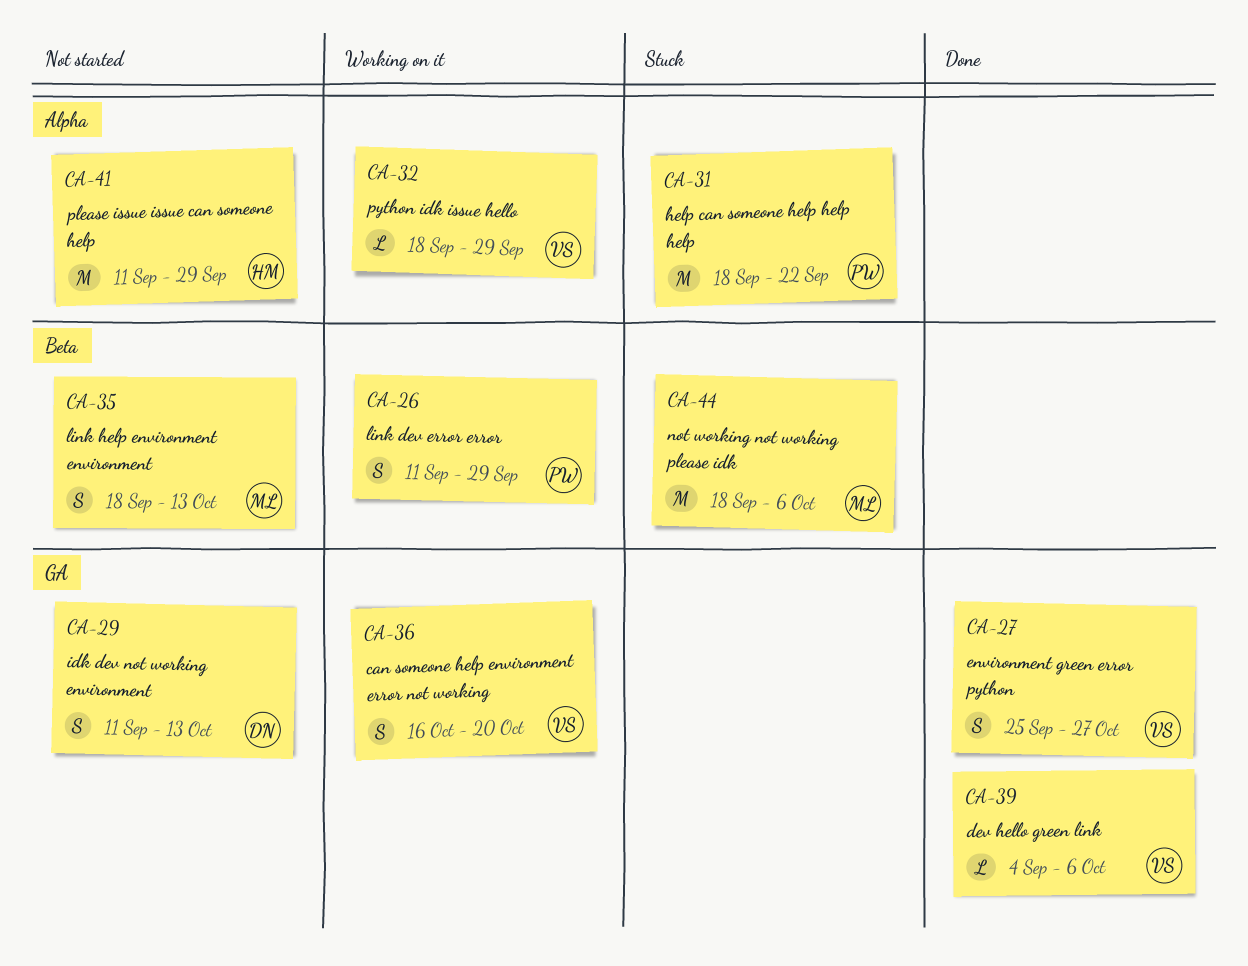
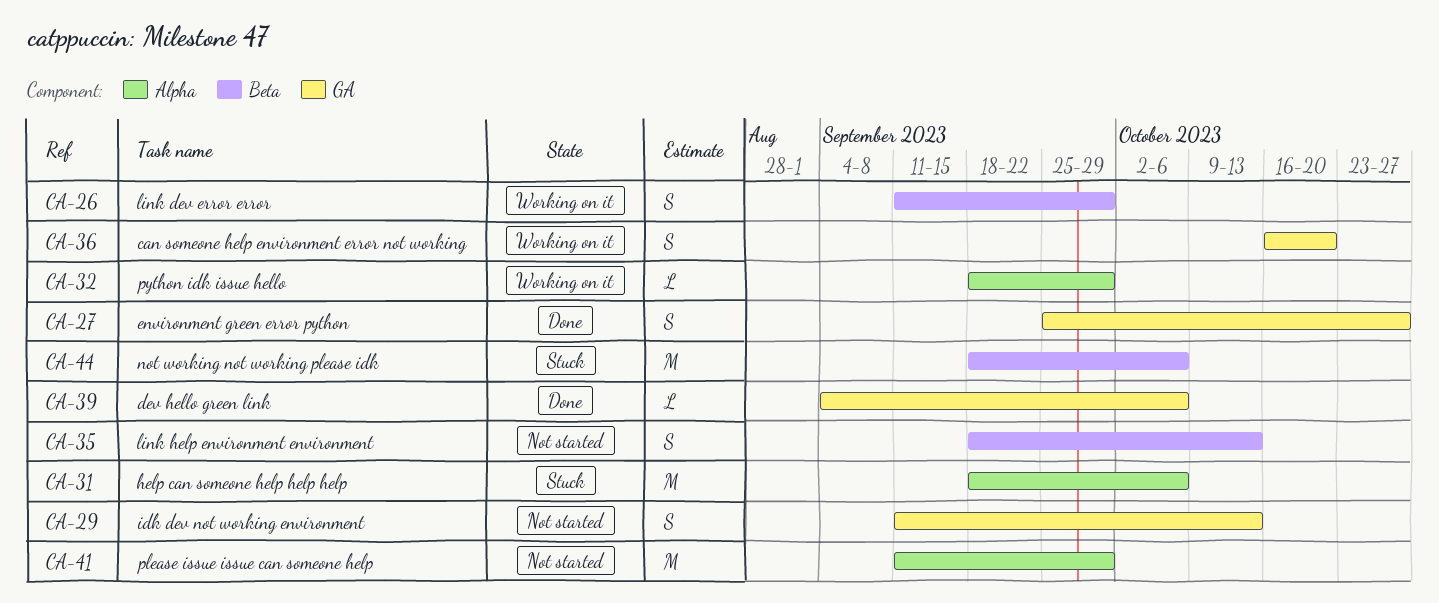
CA-31, due: Sep 22 -> Oct 6

